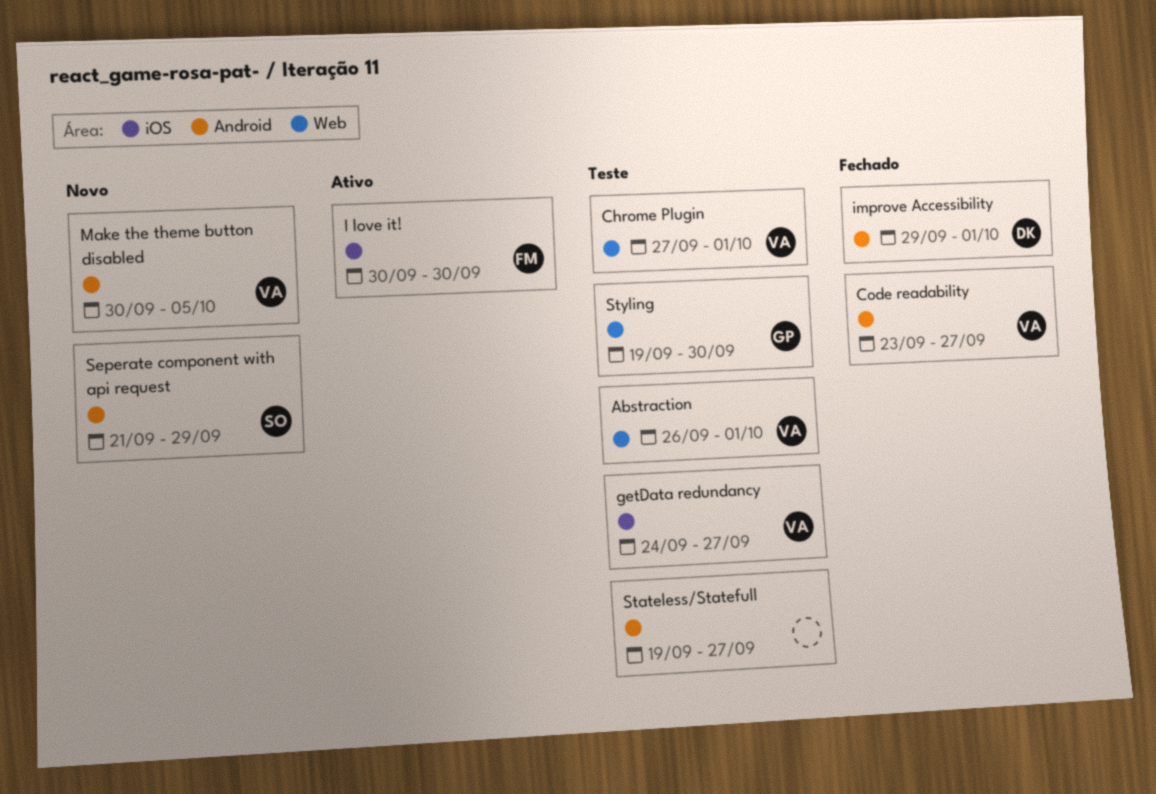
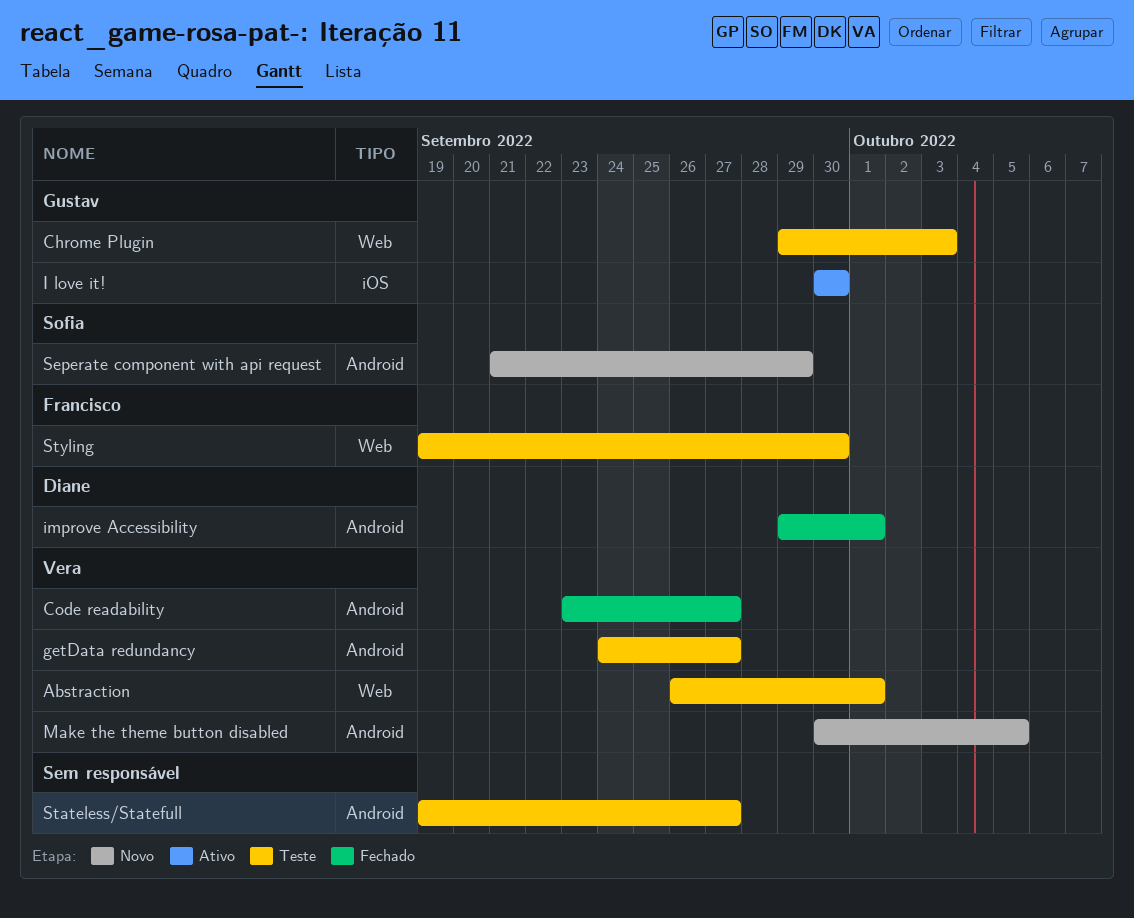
Chrome Plugin, owner: Vera -> Gustav
Chrome Plugin, start: Sep 27 -> Sep 29
Chrome Plugin, due: Oct 1 -> Oct 3
getData redundancy, label: iOS -> Android
I love it!, owner: Francisco -> Gustav
Styling, owner: Gustav -> Francisco

